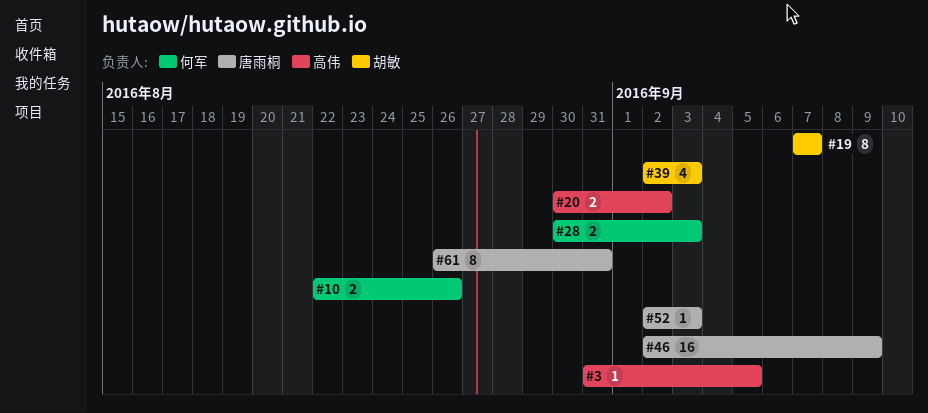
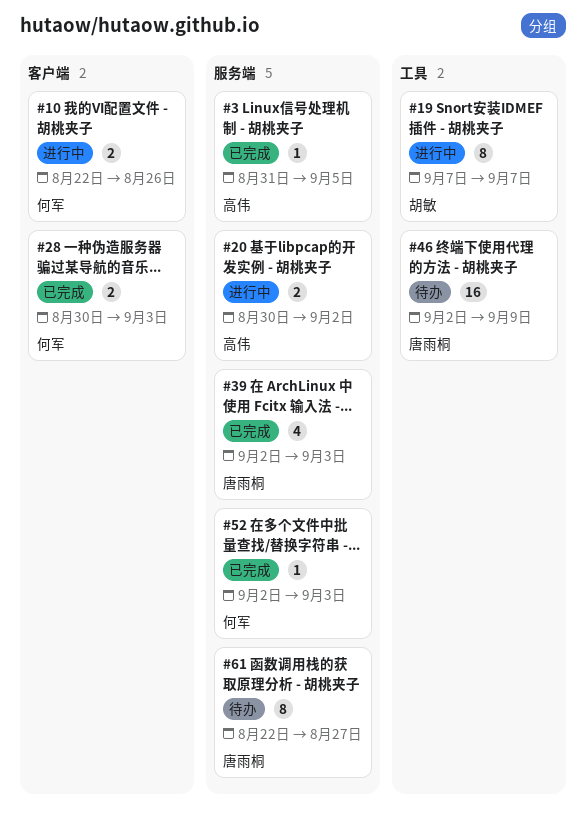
#39, owner: 胡敏 -> 唐雨桐
#52, owner: 唐雨桐 -> 何军
#61, start: Aug 26 -> Aug 22
#61, due: Aug 31 -> Aug 27

